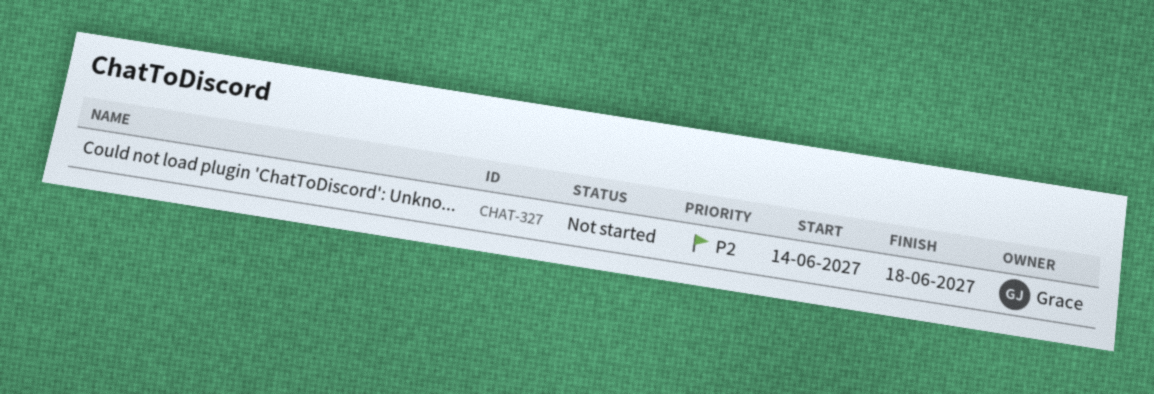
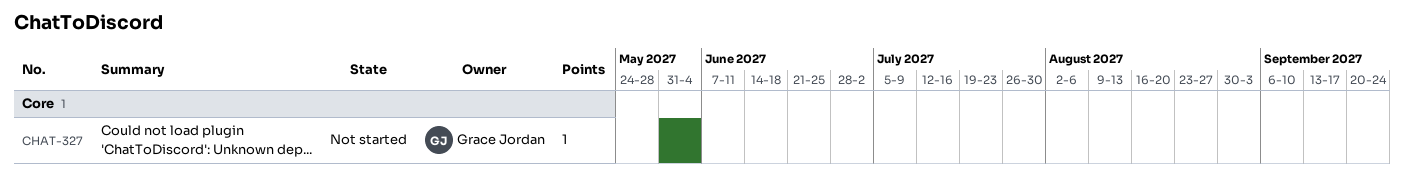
CHAT-327, start: Jun 14 -> May 31
CHAT-327, due: Jun 18 -> Jun 4

